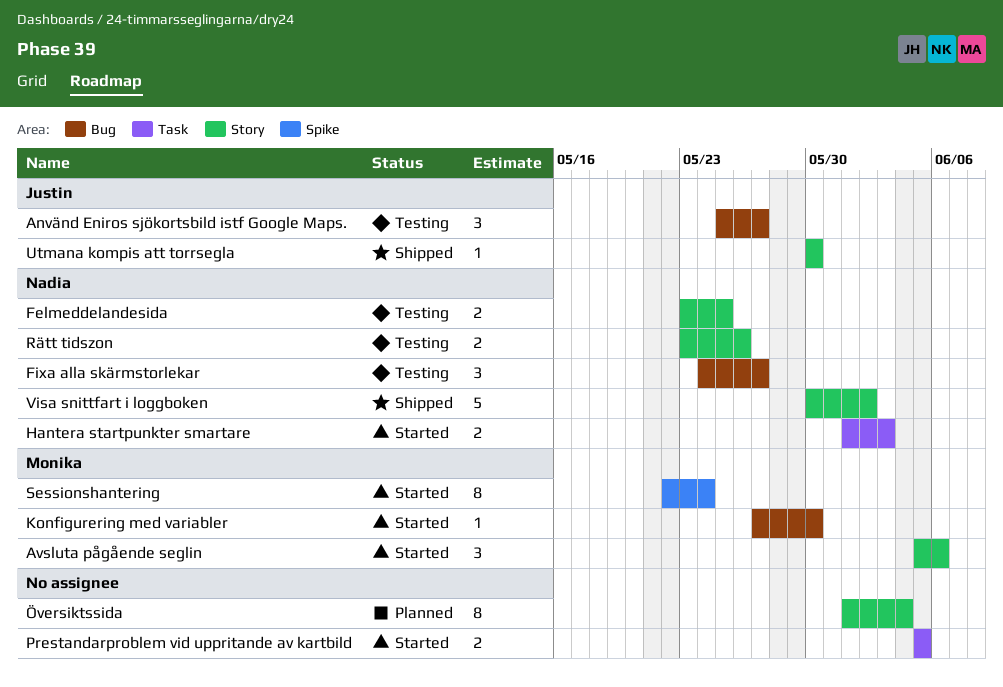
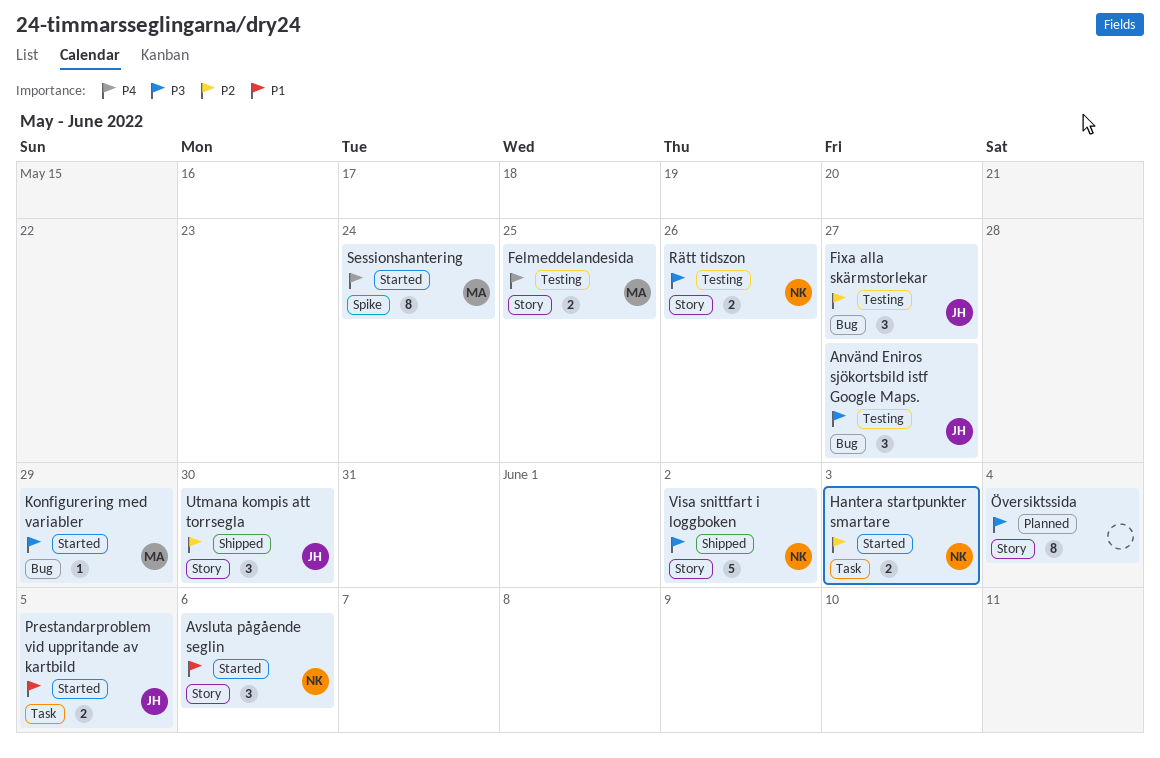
Avsluta pågående seglin, owner: Monika -> Nadia
Felmeddelandesida, owner: Nadia -> Monika
Fixa alla skärmstorlekar, owner: Nadia -> Justin
Konfigurering med variabler, due: May 30 -> May 29
Prestandarproblem vid uppritande av kartbild, owner: none -> Justin
Utmana kompis att torrsegla, estimate: 1 -> 3

